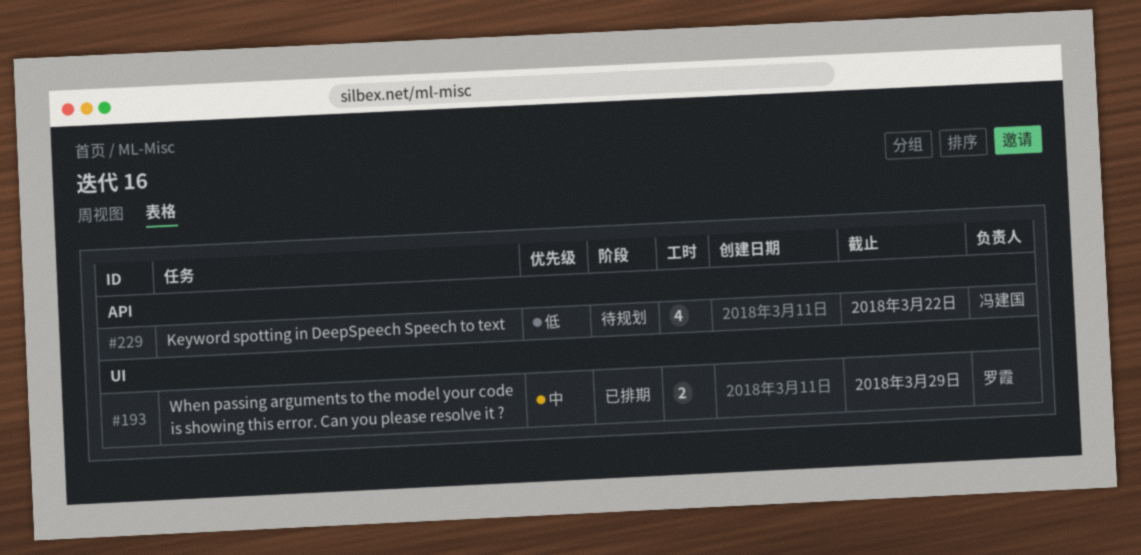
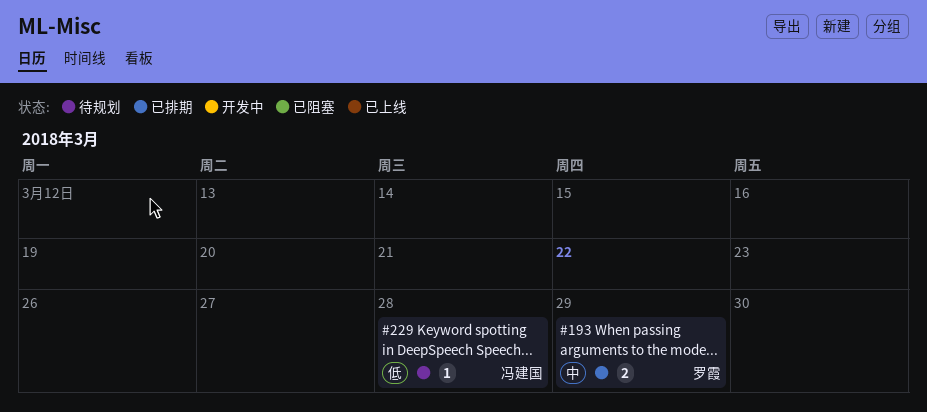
#229, estimate: 4 -> 1
#229, due: Mar 22 -> Mar 28

